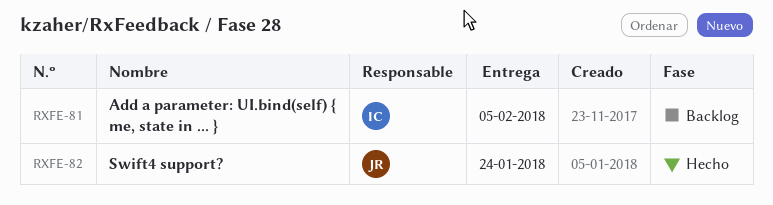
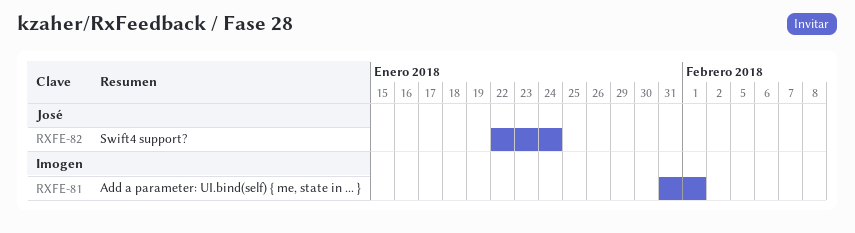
RXFE-81, due: Feb 5 -> Feb 1

